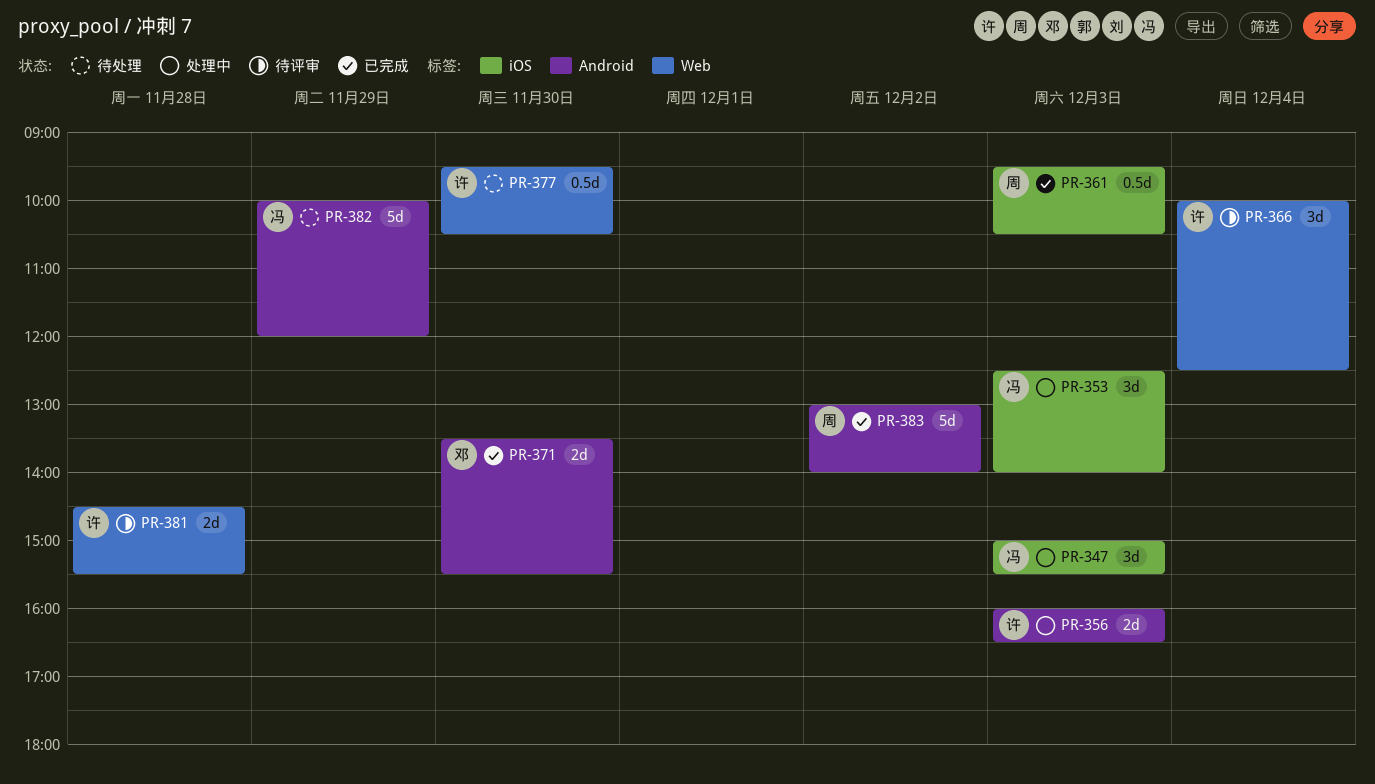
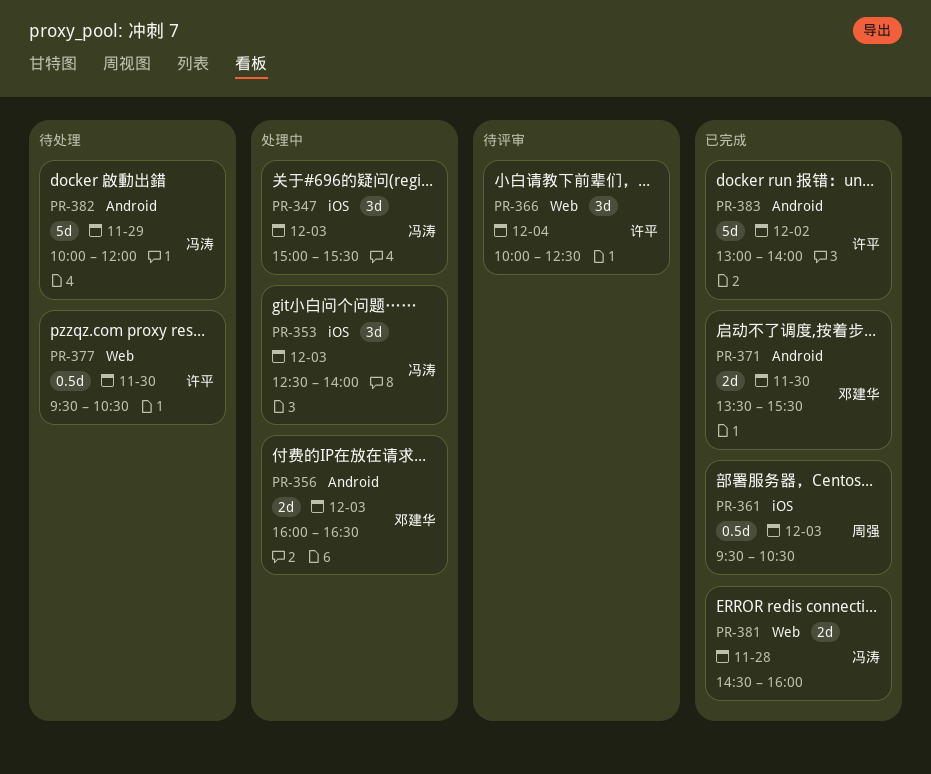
PR-356, owner: 许平 -> 邓建华
PR-381, status: 待评审 -> 已完成
PR-381, owner: 许平 -> 冯涛
PR-381, ends: 15:30 -> 16:00
PR-383, owner: 周强 -> 许平

